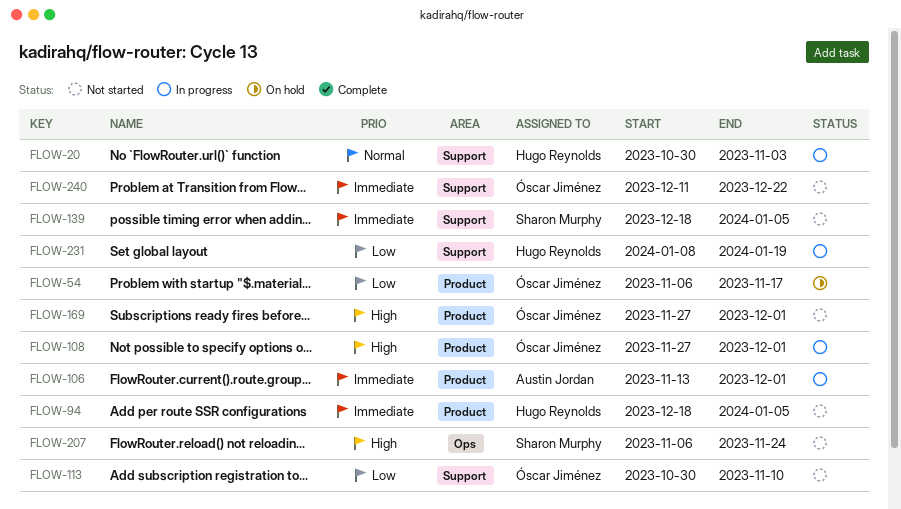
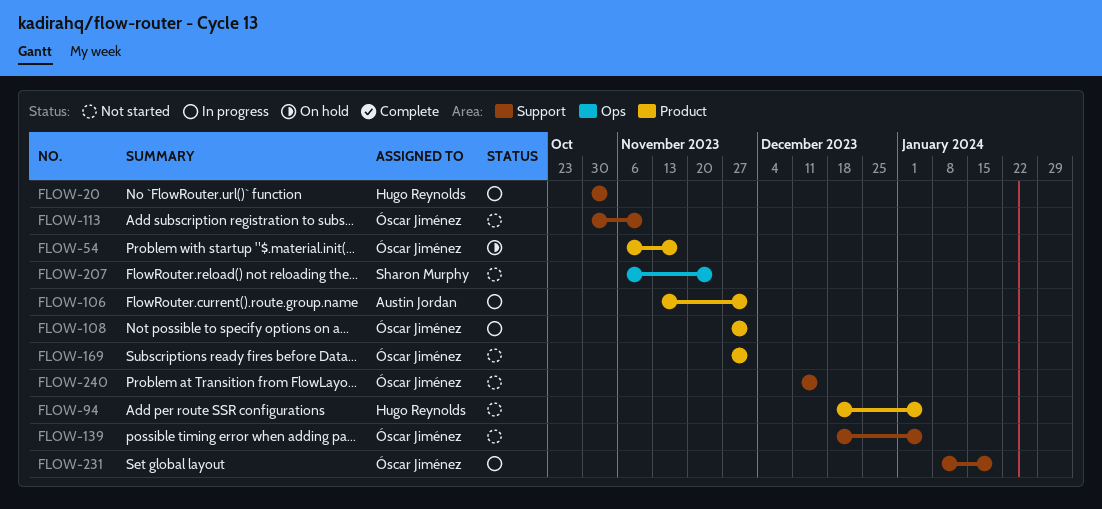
FLOW-139, owner: Sharon Murphy -> Óscar Jiménez
FLOW-231, owner: Hugo Reynolds -> Óscar Jiménez
FLOW-240, due: Dec 22 -> Dec 15

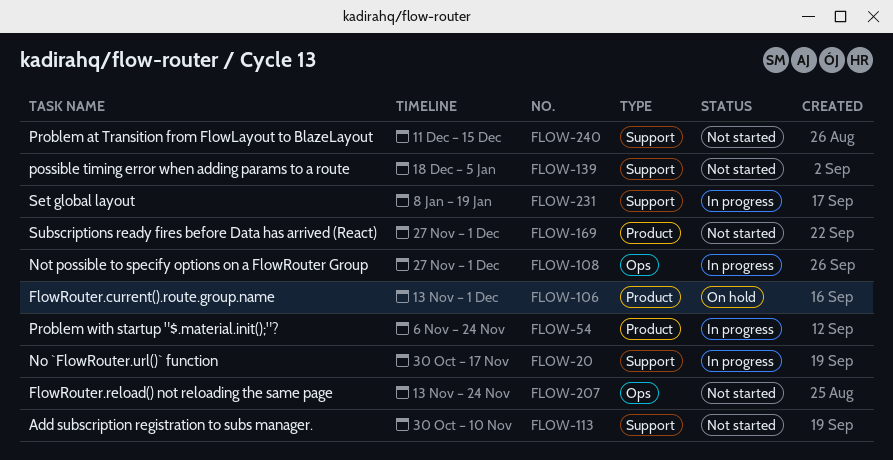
FLOW-20, due: Nov 3 -> Nov 17
FLOW-54, status: On hold -> In progress
FLOW-54, due: Nov 17 -> Nov 24
FLOW-94: present -> none
FLOW-106, status: In progress -> On hold
FLOW-108, label: Product -> Ops
FLOW-207, start: Nov 6 -> Nov 13

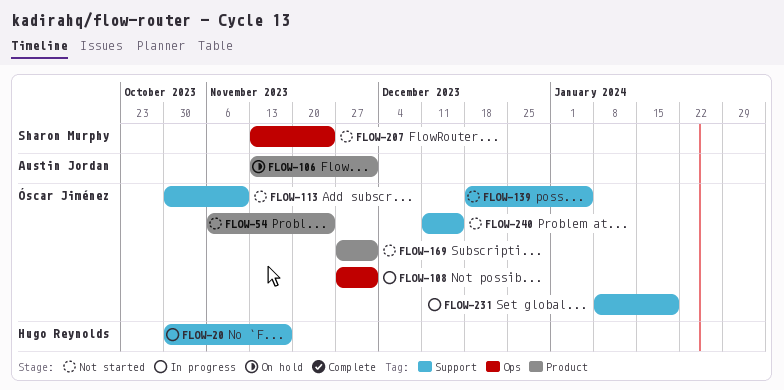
FLOW-54, status: In progress -> Not started

